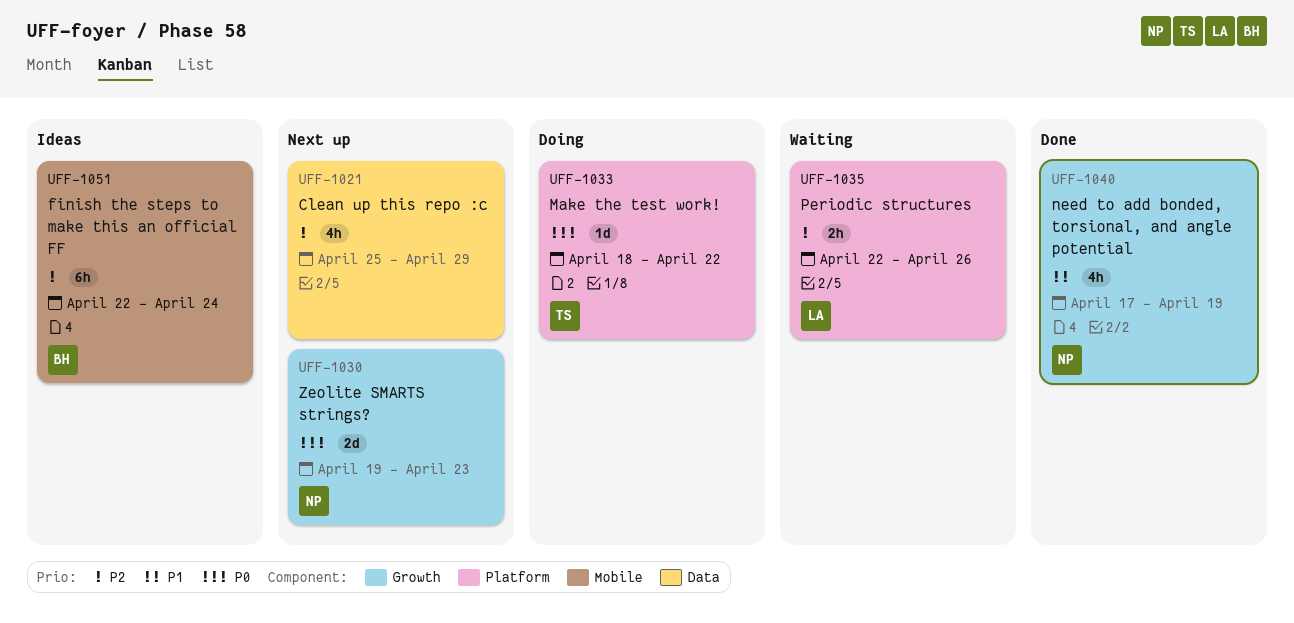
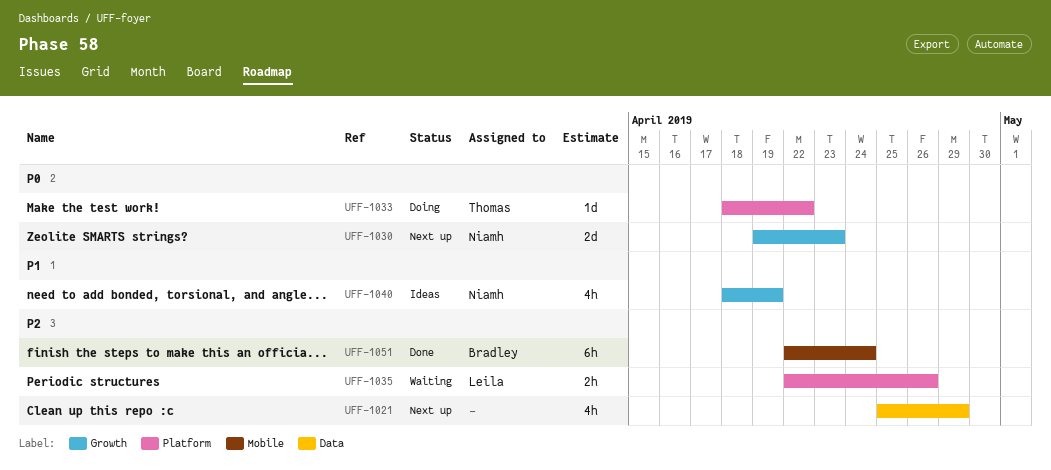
UFF-1040, status: Done -> Ideas
UFF-1040, start: Apr 17 -> Apr 18
UFF-1051, status: Ideas -> Done

